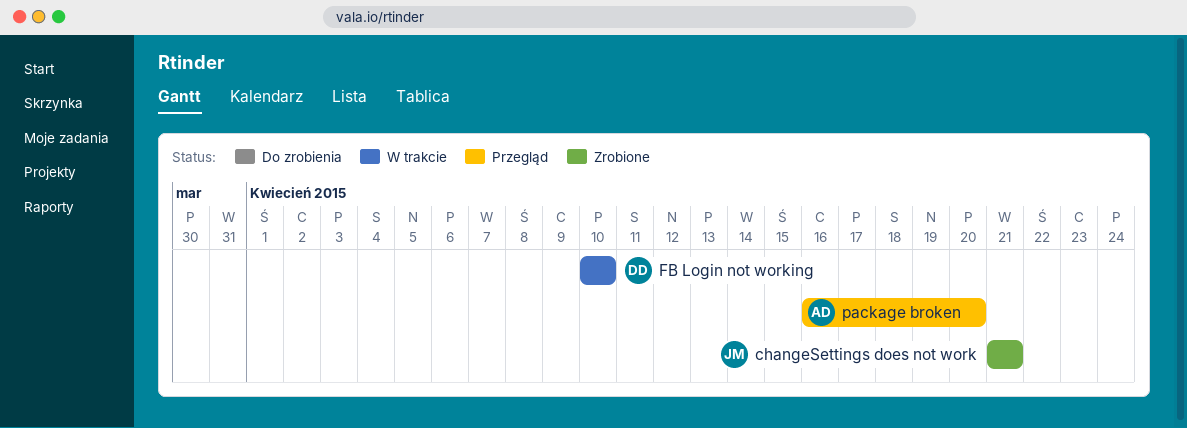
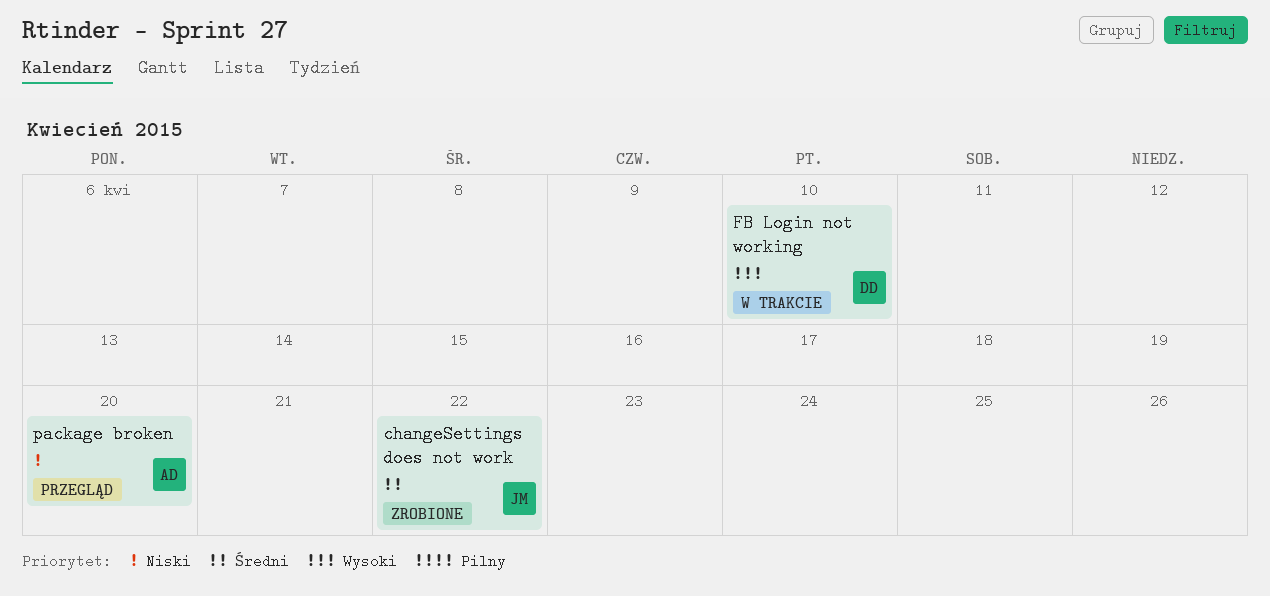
changeSettings does not work, due: Apr 21 -> Apr 22

